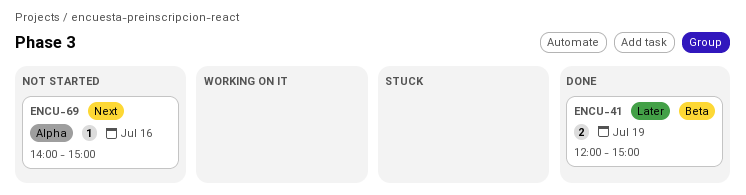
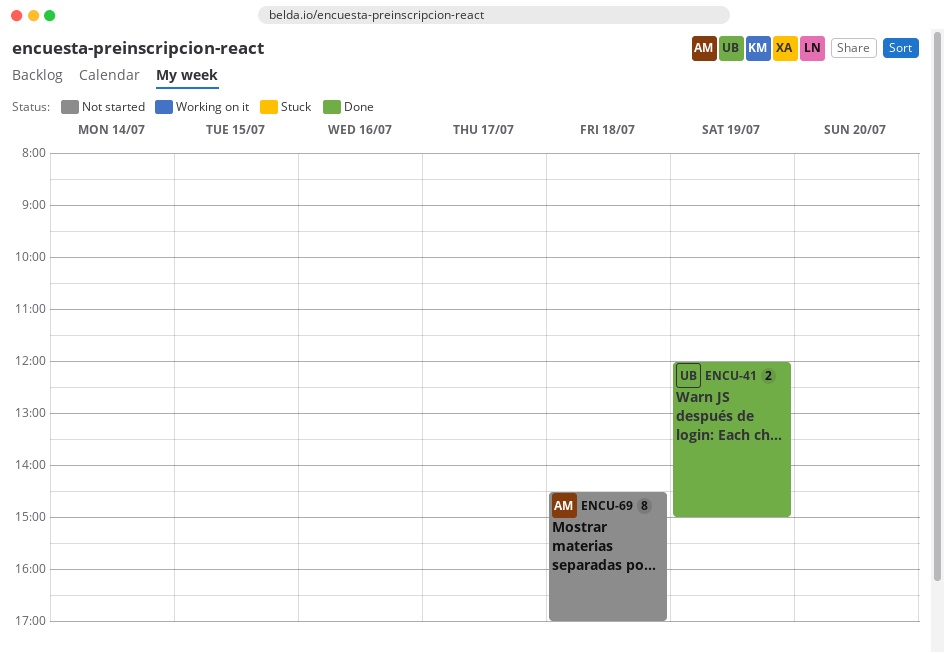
ENCU-69, estimate: 1 -> 8
ENCU-69, day: Jul 16 -> Jul 18
ENCU-69, begins: 14:00 -> 14:30
ENCU-69, ends: 15:00 -> 17:00

